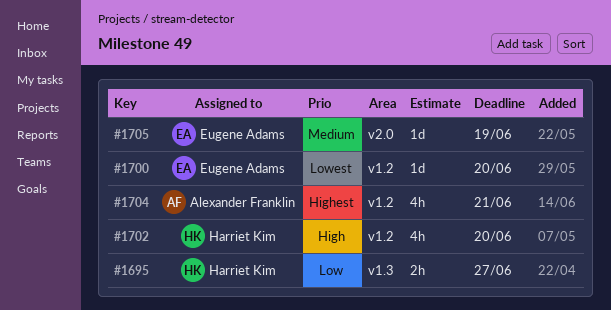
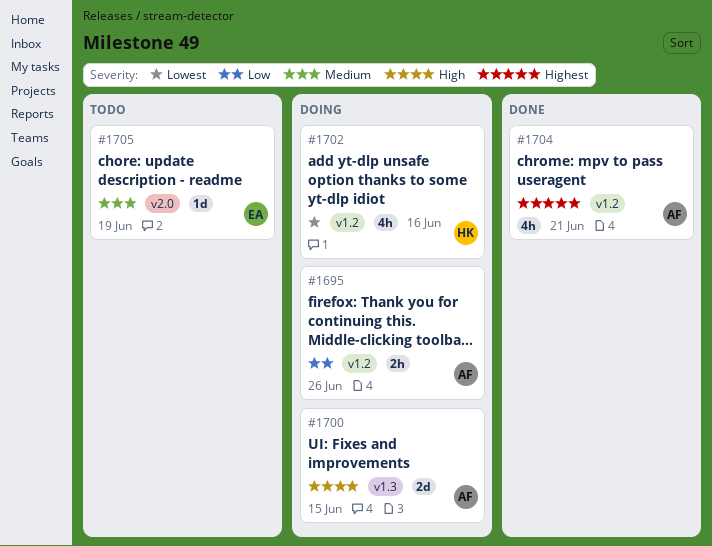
#1695, owner: Harriet Kim -> Alexander Franklin
#1695, label: v1.3 -> v1.2
#1695, due: Jun 27 -> Jun 26
#1700, owner: Eugene Adams -> Alexander Franklin
#1700, priority: Lowest -> High
#1700, label: v1.2 -> v1.3
#1700, estimate: 1d -> 2d
#1700, due: Jun 20 -> Jun 15
#1702, priority: High -> Lowest
#1702, due: Jun 20 -> Jun 16

